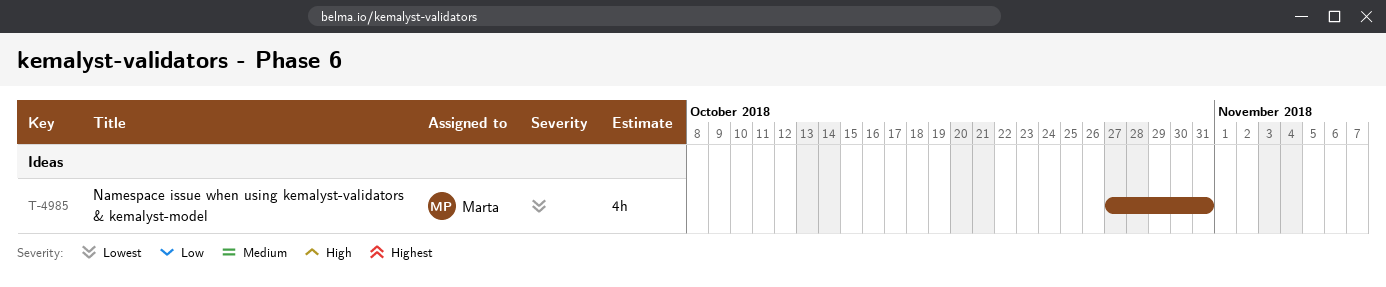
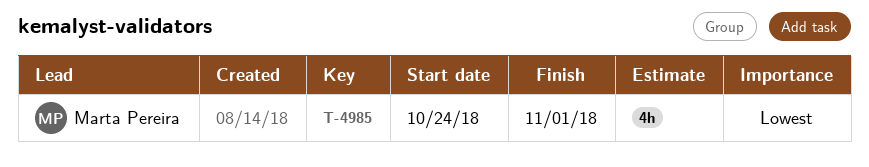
T-4985, start: Oct 27 -> Oct 24
T-4985, due: Oct 31 -> Nov 1

